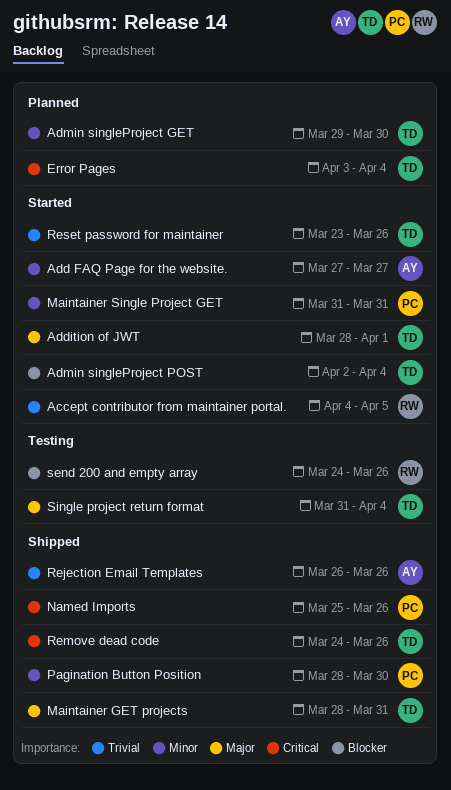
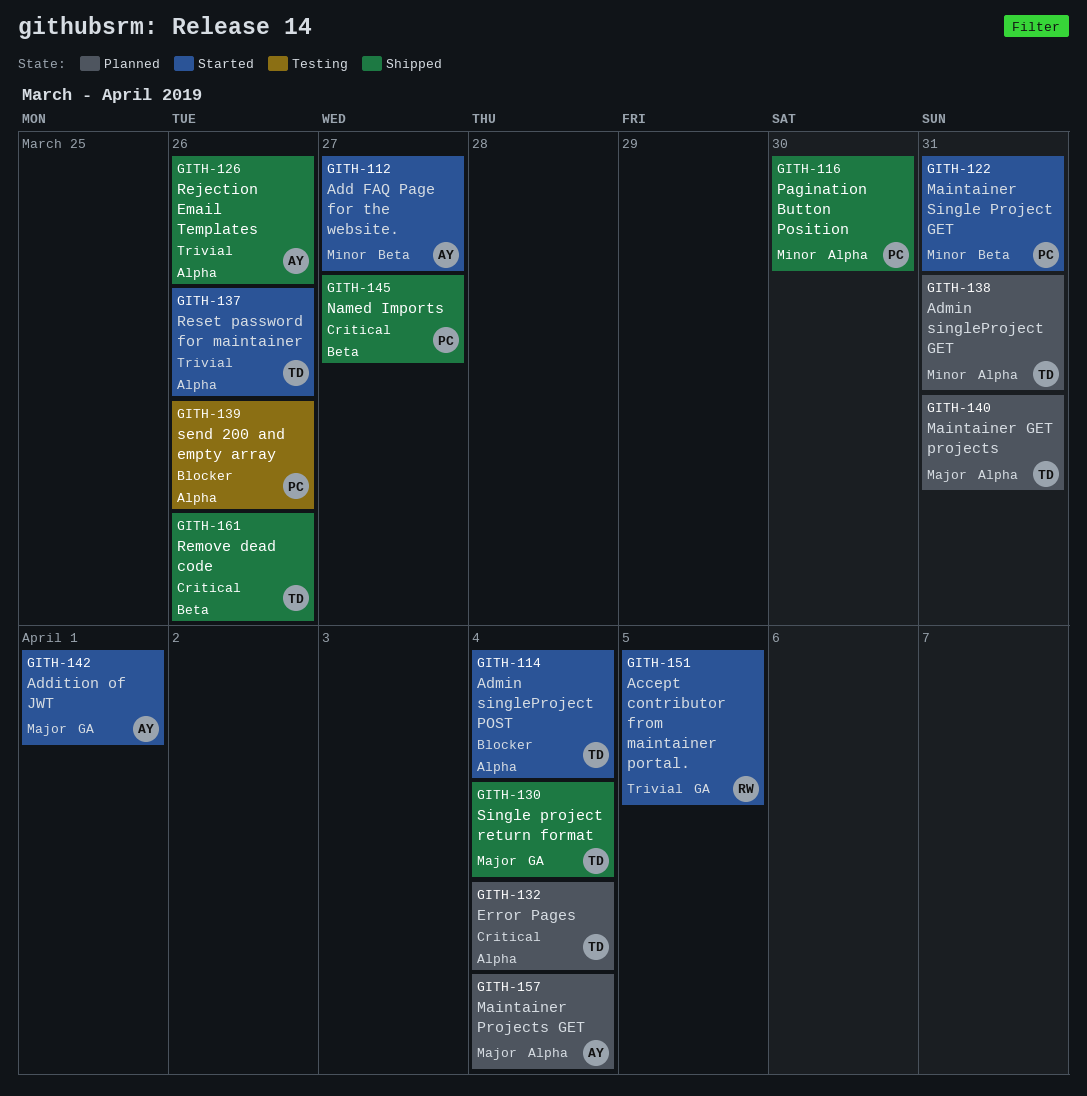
Addition of JWT, owner: TD -> AY
Admin singleProject GET, due: Mar 30 -> Mar 31
Maintainer GET projects, status: Shipped -> Planned
Maintainer Projects GET: none -> present
Named Imports, due: Mar 26 -> Mar 27
send 200 and empty array, owner: RW -> PC
Single project return format, status: Testing -> Shipped

